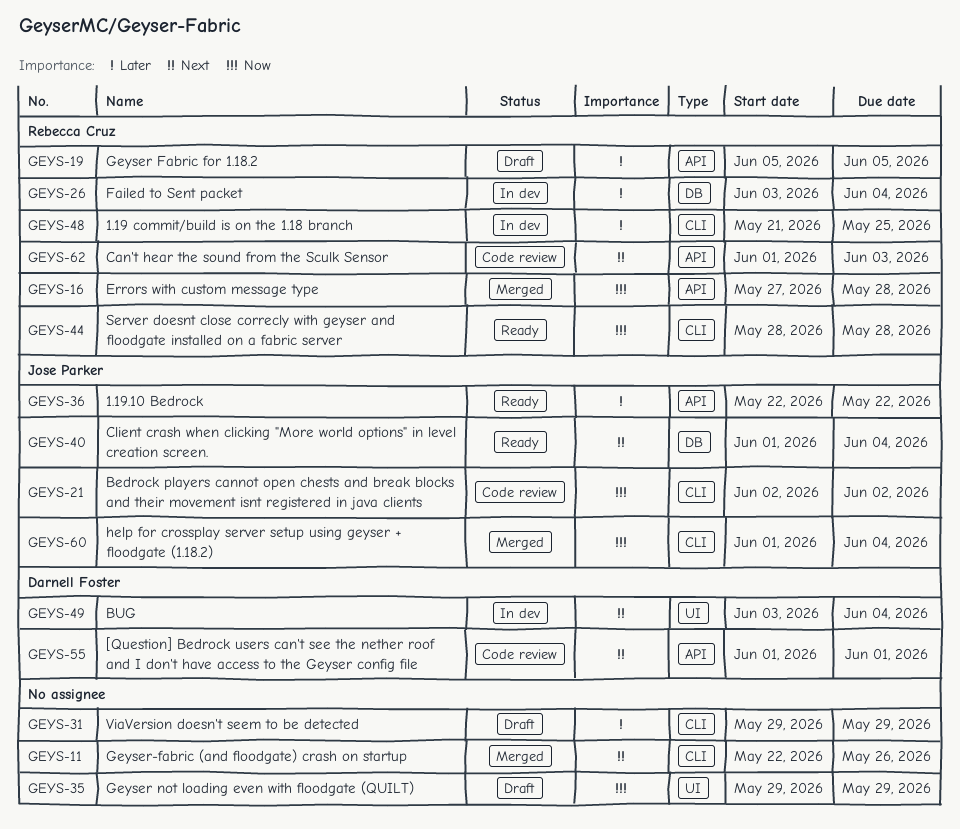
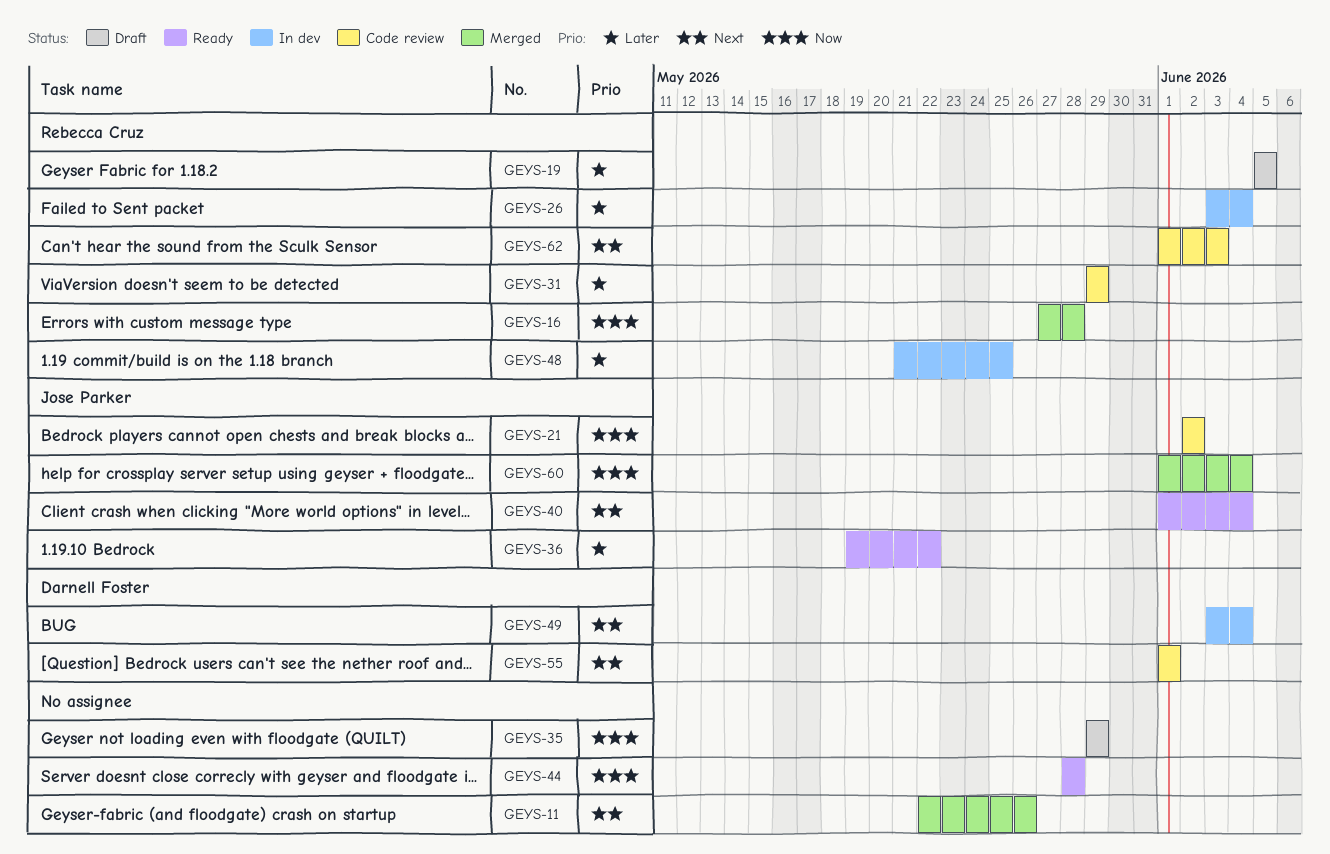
GEYS-31, status: Draft -> Code review
GEYS-31, owner: none -> Rebecca Cruz
GEYS-36, start: May 22 -> May 19
GEYS-44, owner: Rebecca Cruz -> none

